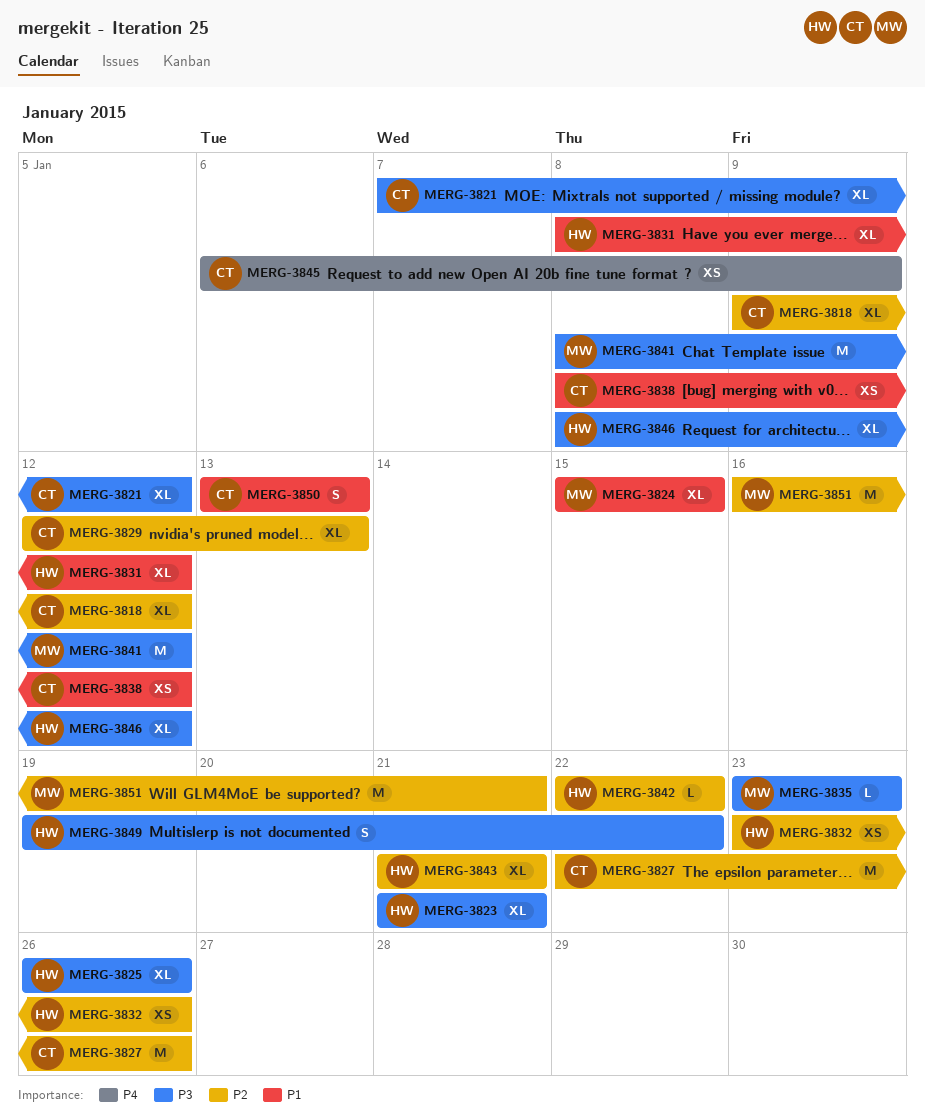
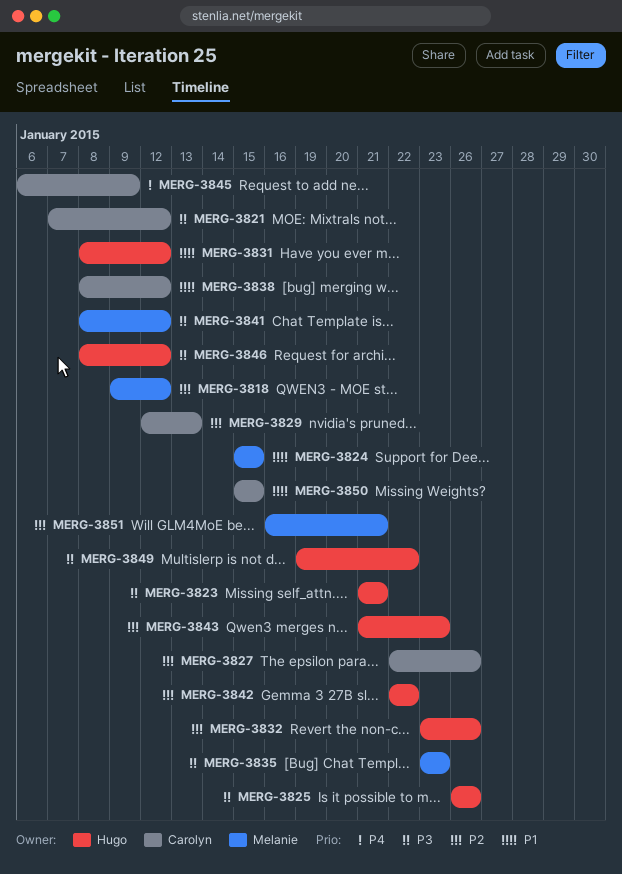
MERG-3818, owner: Carolyn -> Melanie
MERG-3843, due: Jan 21 -> Jan 23
MERG-3850, start: Jan 13 -> Jan 15
MERG-3850, due: Jan 13 -> Jan 15

